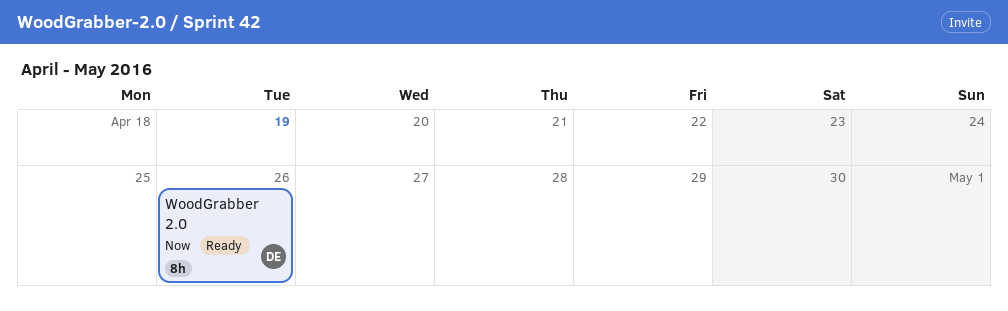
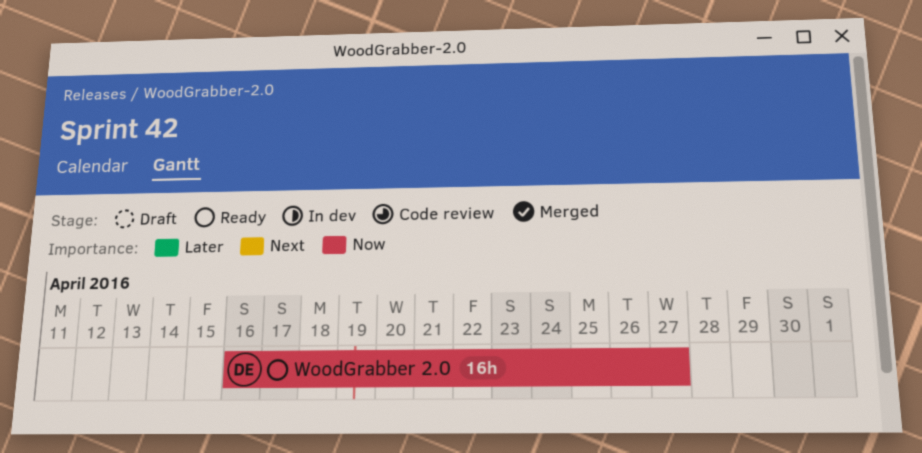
WoodGrabber 2.0, estimate: 8h -> 16h
WoodGrabber 2.0, due: Apr 26 -> Apr 27

